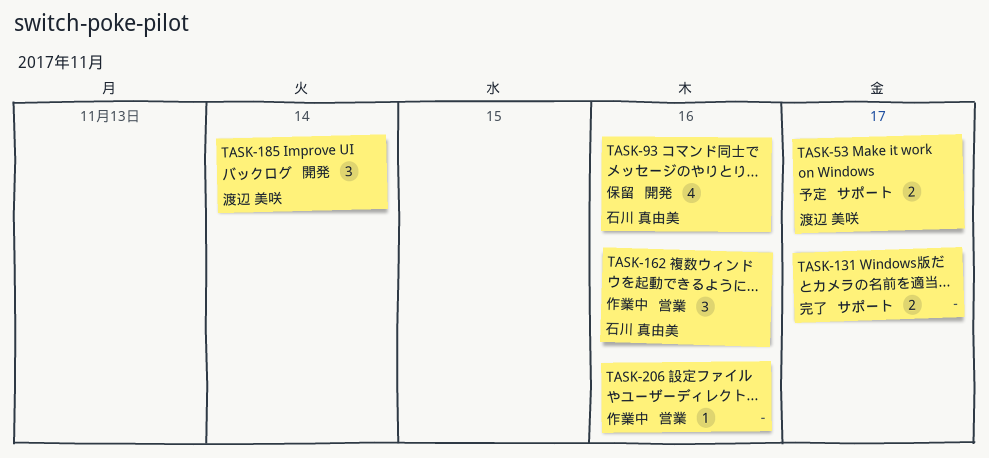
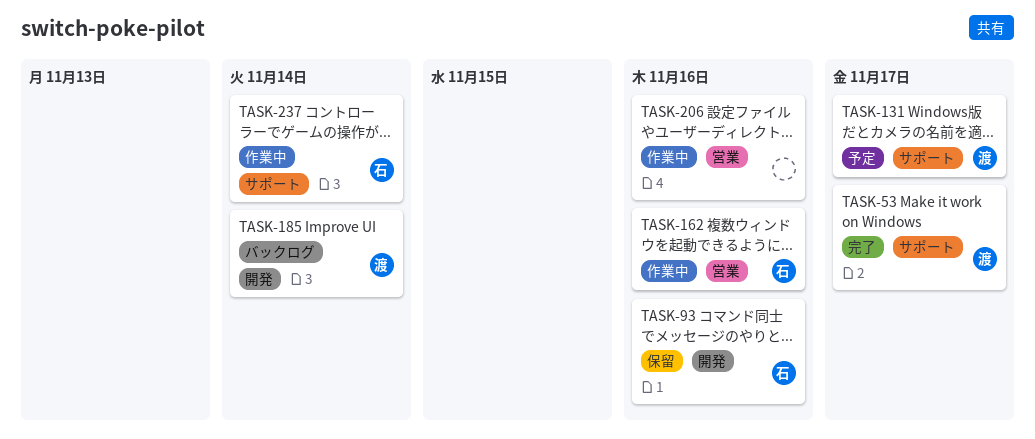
TASK-53, status: 予定 -> 完了
TASK-131, status: 完了 -> 予定
TASK-131, owner: none -> 渡辺 美咲
TASK-237: none -> present

